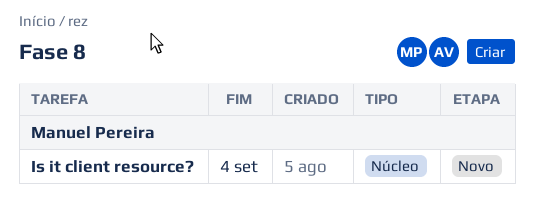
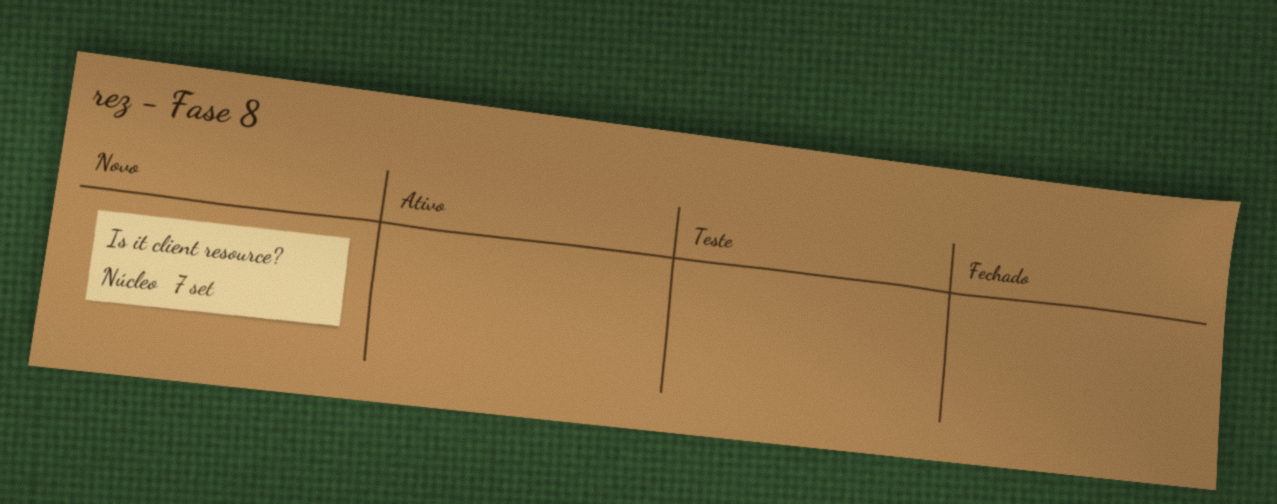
Is it client resource?, due: Sep 4 -> Sep 7

